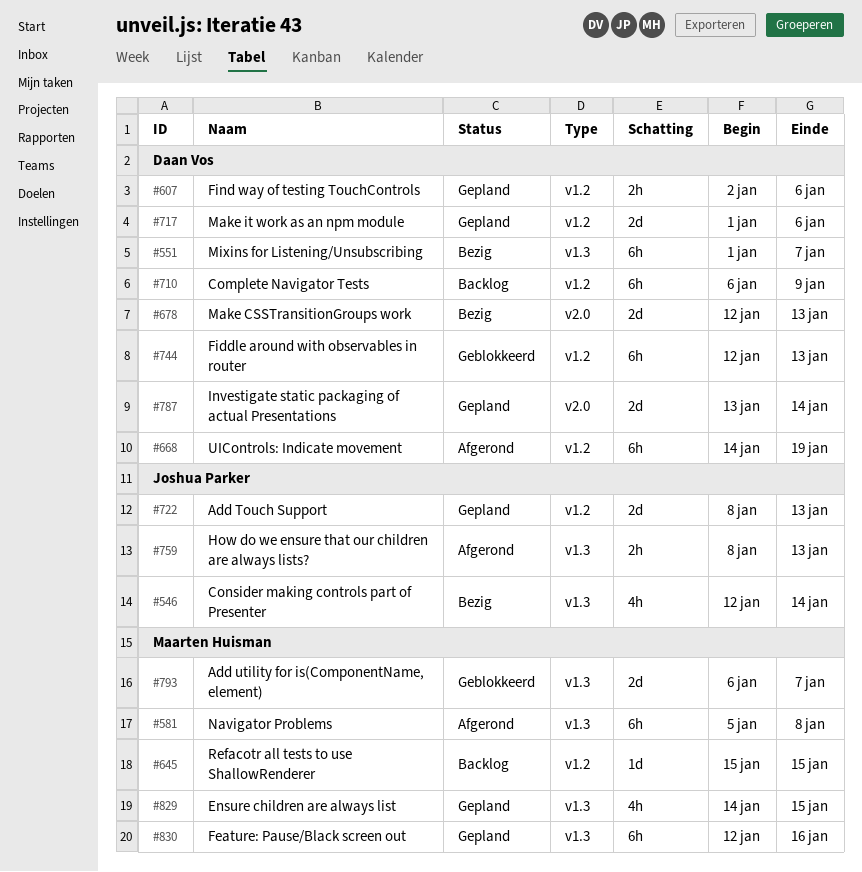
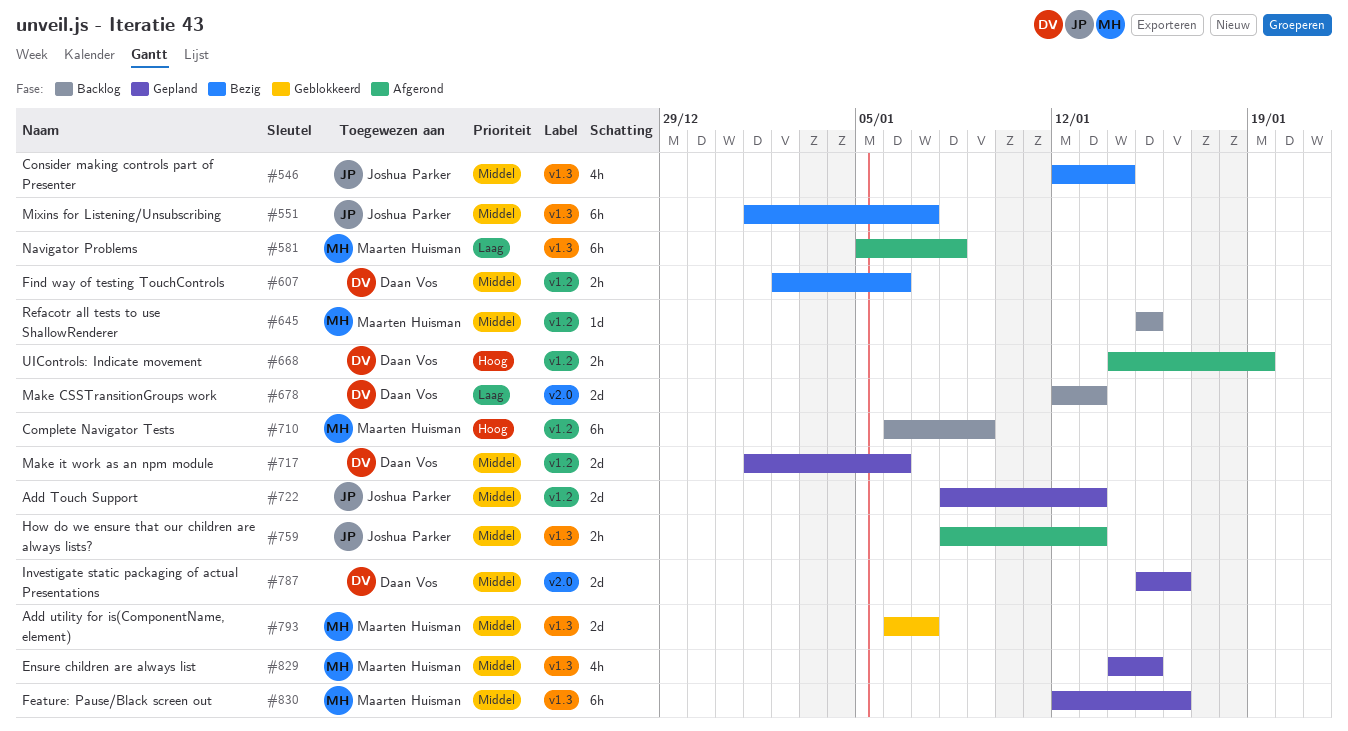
#551, owner: Daan Vos -> Joshua Parker
#607, status: Gepland -> Bezig
#668, estimate: 6h -> 2h
#678, status: Bezig -> Backlog
#710, owner: Daan Vos -> Maarten Huisman
#744: present -> none
#787, start: Jan 13 -> Jan 15
#787, due: Jan 14 -> Jan 16

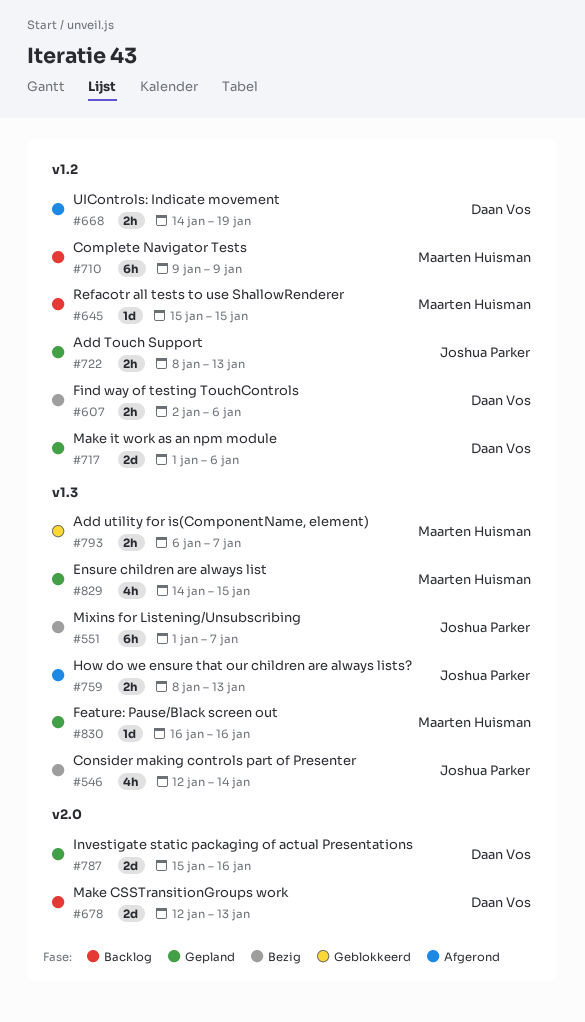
#581: present -> none
#710, start: Jan 6 -> Jan 9
#722, estimate: 2d -> 2h
#793, estimate: 2d -> 2h
#830, estimate: 6h -> 1d
#830, start: Jan 12 -> Jan 16

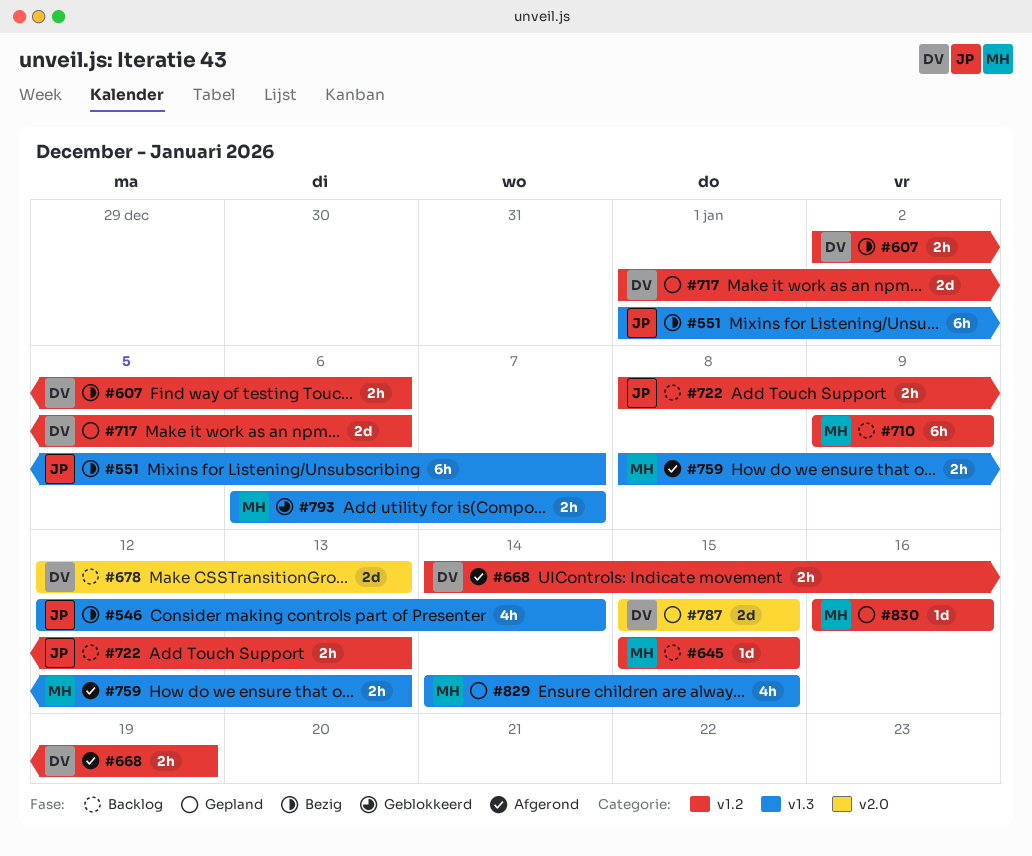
#722, status: Gepland -> Backlog
#759, owner: Joshua Parker -> Maarten Huisman
#787, due: Jan 16 -> Jan 15
#830, label: v1.3 -> v1.2

